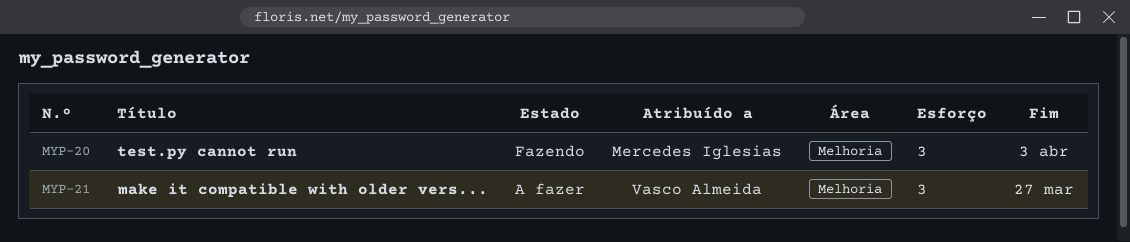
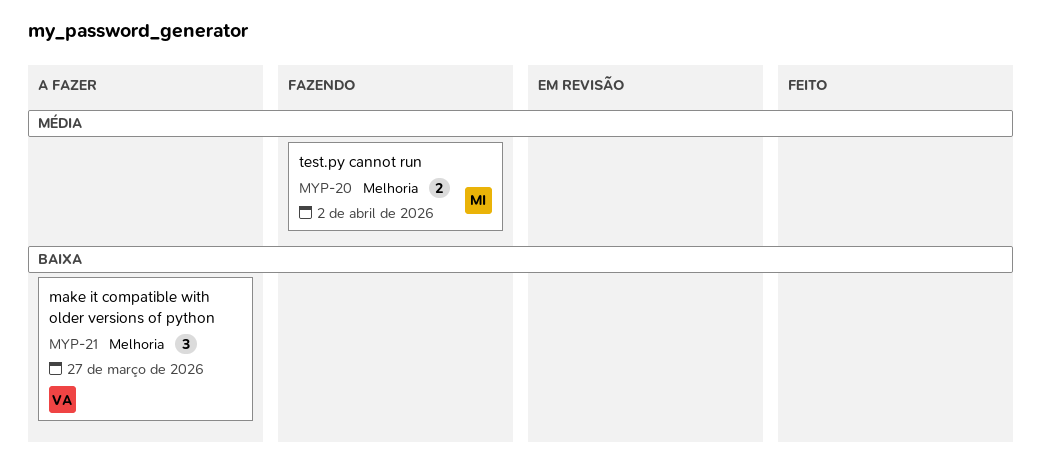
MYP-20, estimate: 3 -> 2
MYP-20, due: Apr 3 -> Apr 2

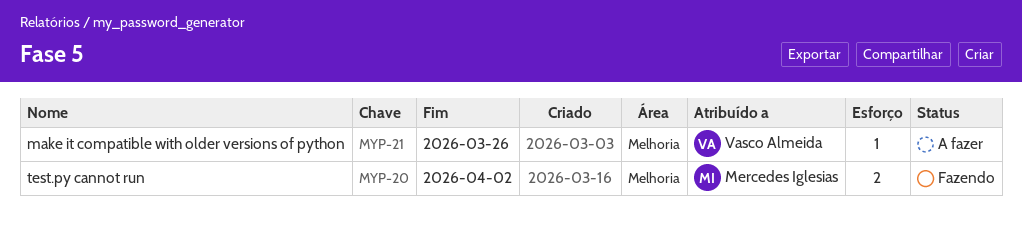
MYP-21, estimate: 3 -> 1
MYP-21, due: Mar 27 -> Mar 26

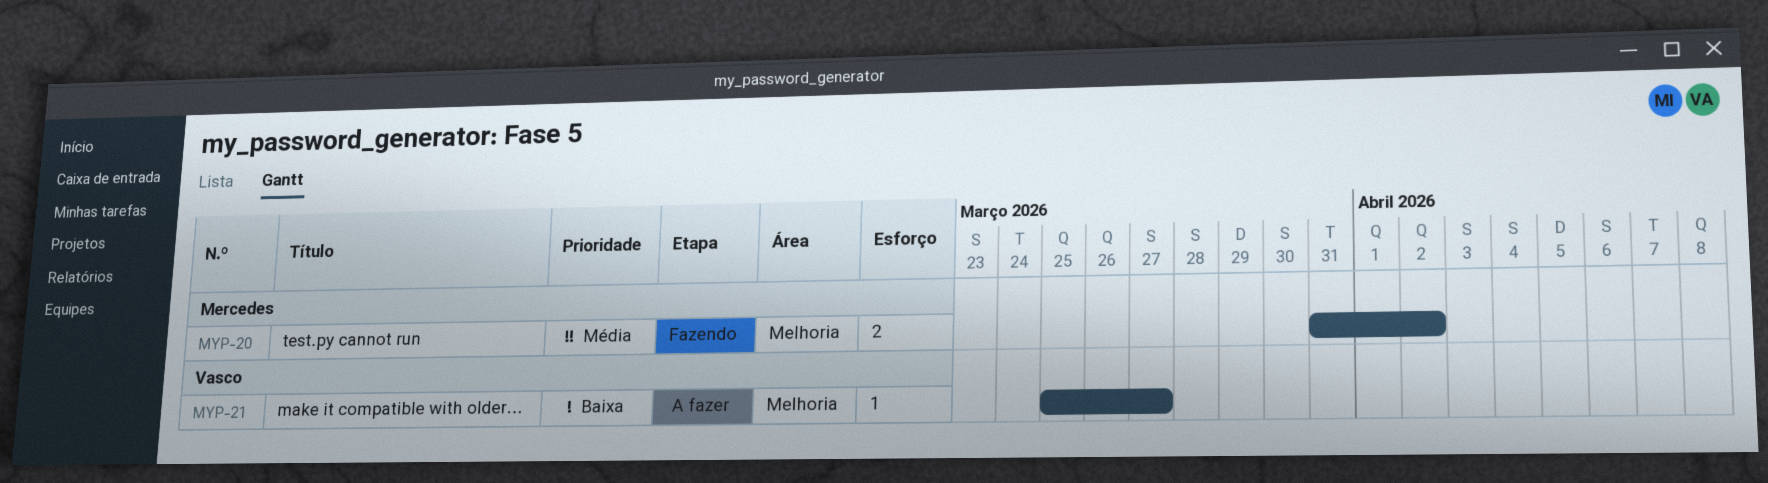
MYP-21, due: Mar 26 -> Mar 27

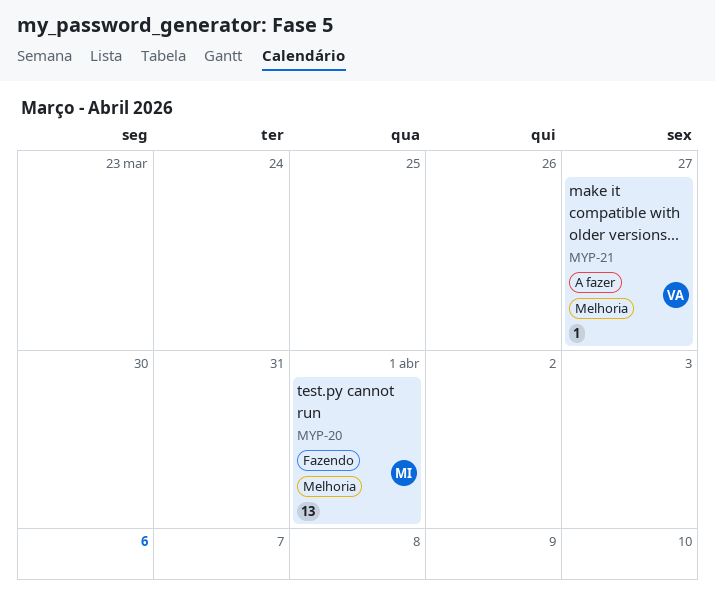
MYP-20, estimate: 2 -> 13
MYP-20, due: Apr 2 -> Apr 1

